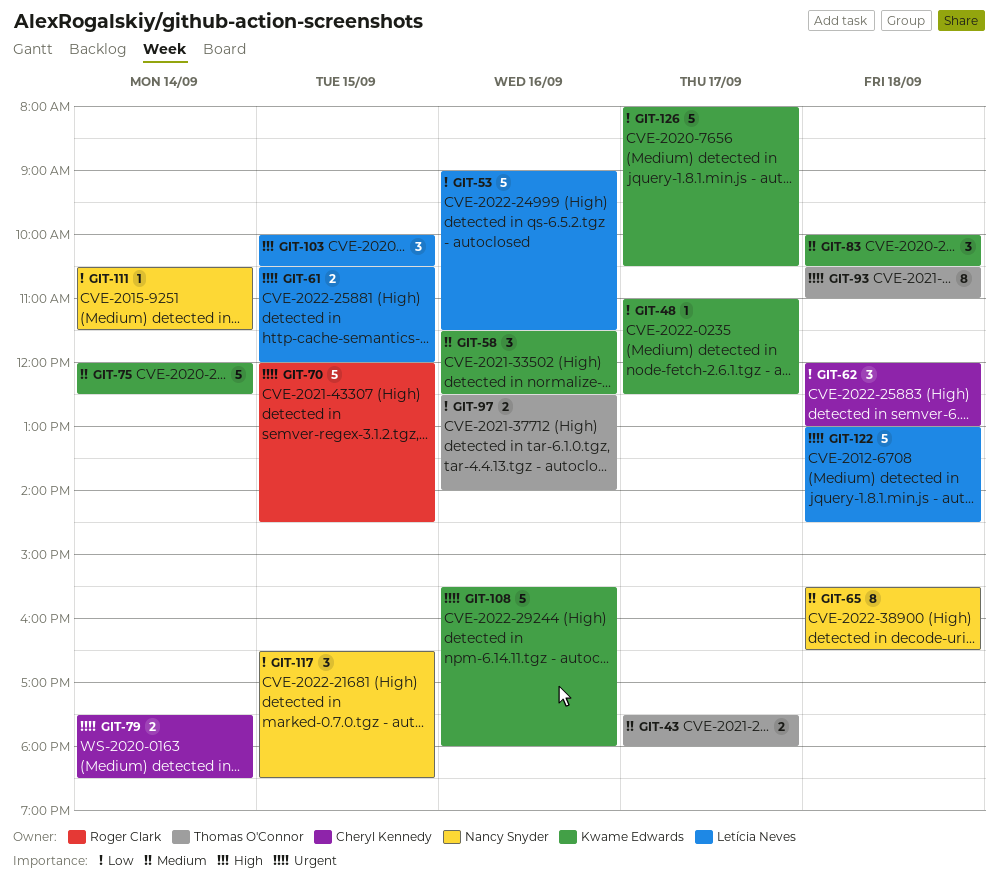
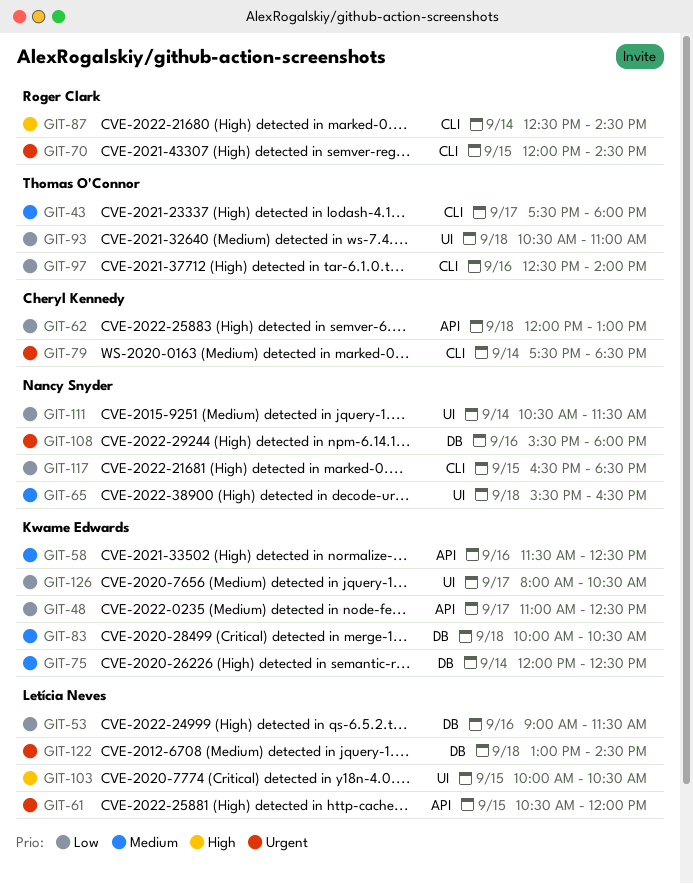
GIT-87: none -> present
GIT-93, priority: Urgent -> Low
GIT-108, owner: Kwame Edwards -> Nancy Snyder

